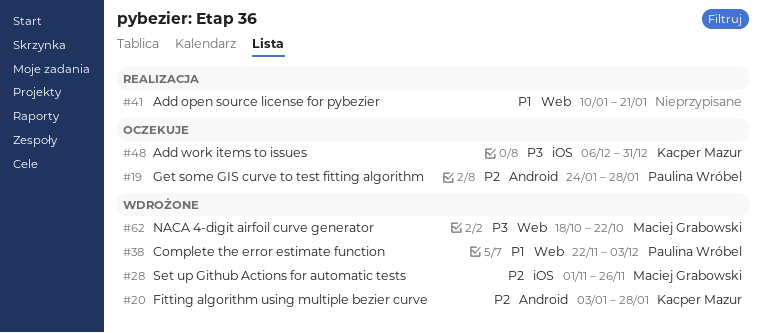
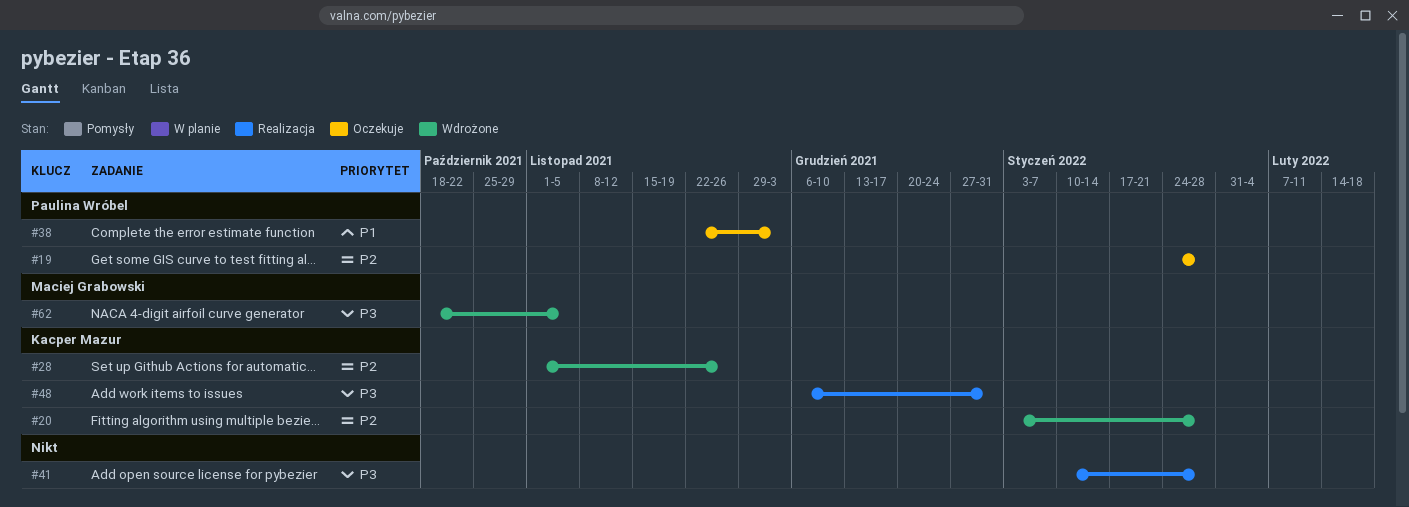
#28, owner: Maciej Grabowski -> Kacper Mazur
#38, status: Wdrożone -> Oczekuje
#41, priority: P1 -> P3
#41, due: Jan 21 -> Jan 28
#48, status: Oczekuje -> Realizacja
#62, due: Oct 22 -> Nov 5

